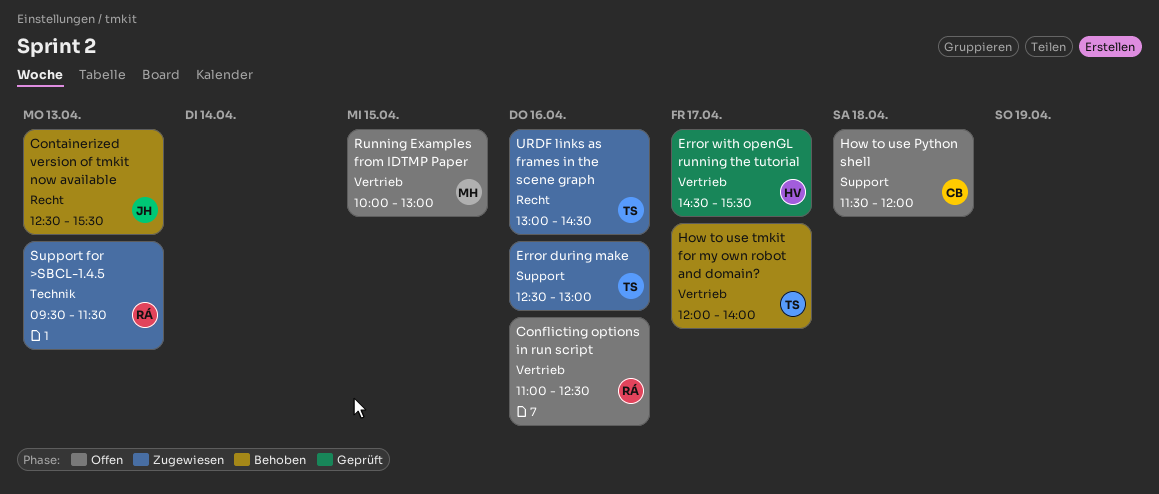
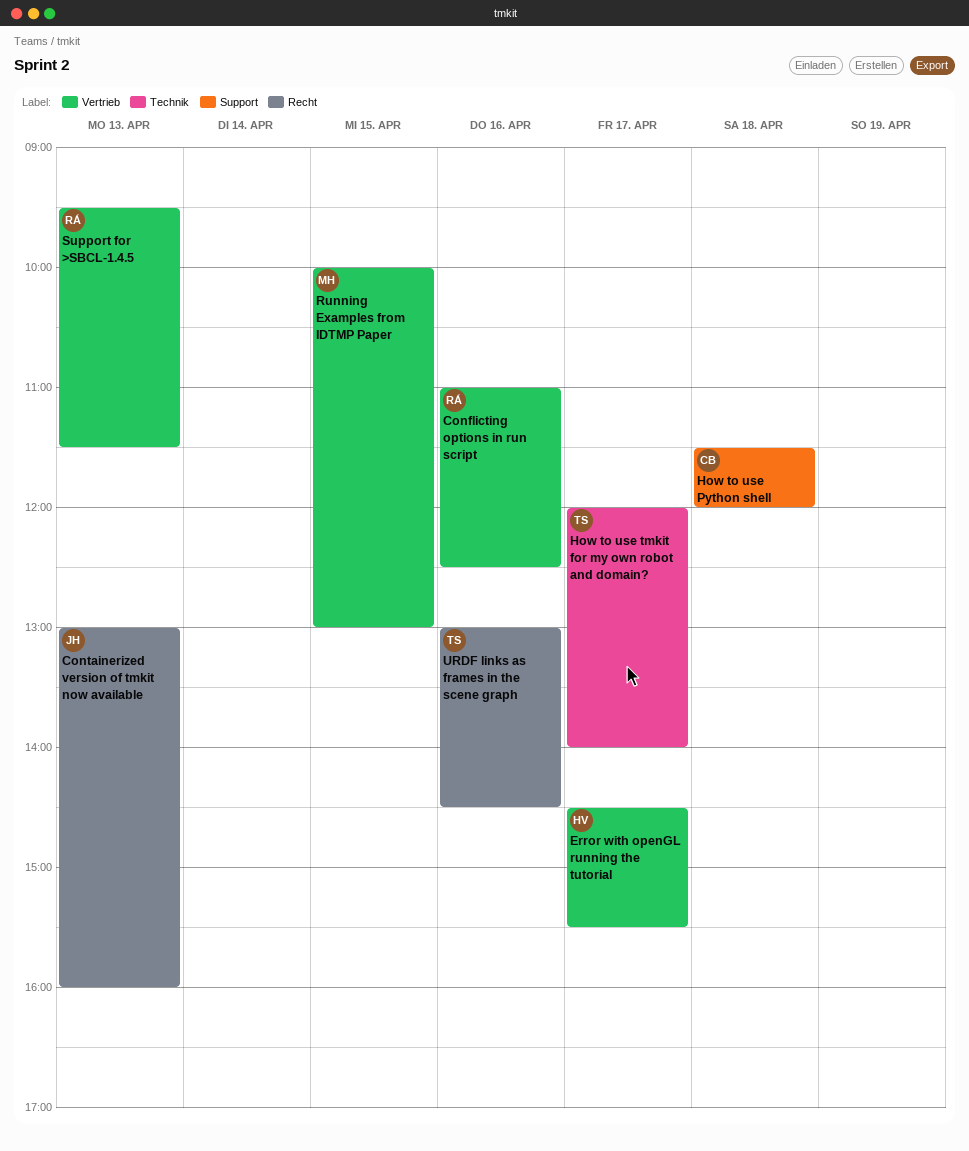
Containerized version of tmkit now available, begins: 12:30 -> 13:00
Containerized version of tmkit now available, ends: 15:30 -> 16:00
Error during make: present -> none
How to use tmkit for my own robot and domain?, label: Vertrieb -> Technik
Support for >SBCL-1.4.5, label: Technik -> Vertrieb

